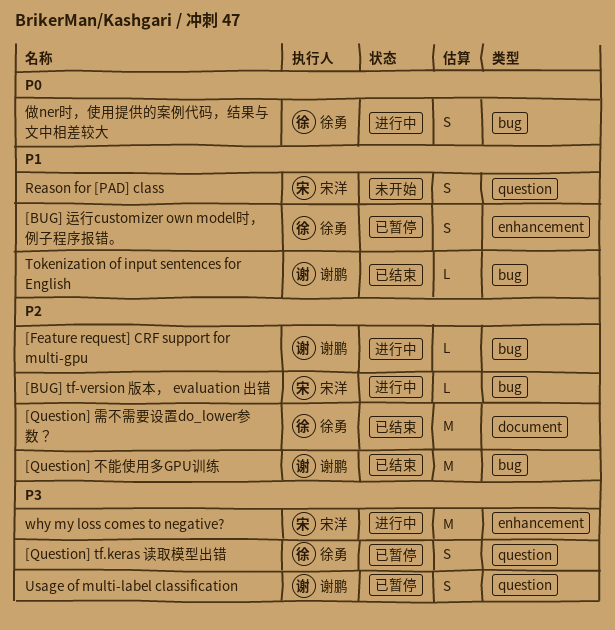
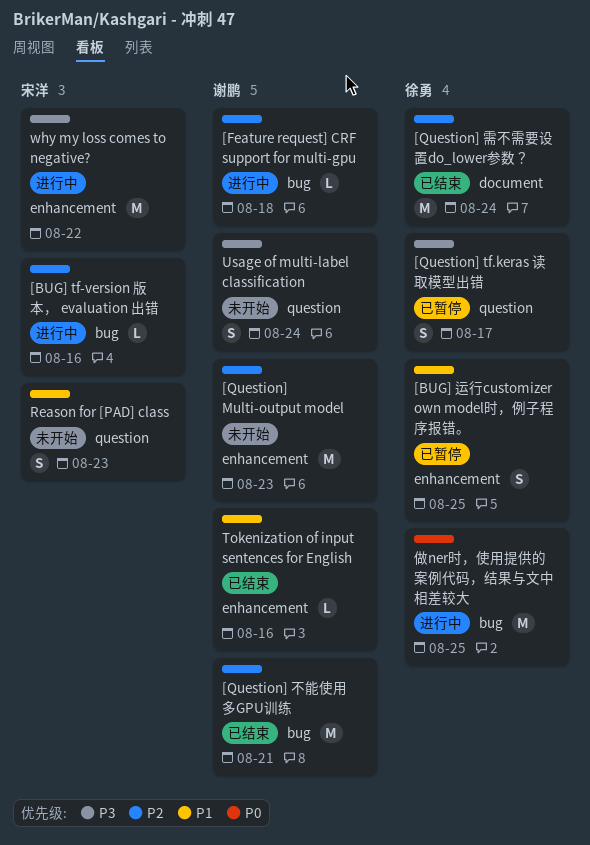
[Question] Multi-output model: none -> present
Tokenization of input sentences for English, label: bug -> enhancement
Usage of multi-label classification, status: 已暂停 -> 未开始
做ner时，使用提供的案例代码，结果与文中相差较大, estimate: S -> M

